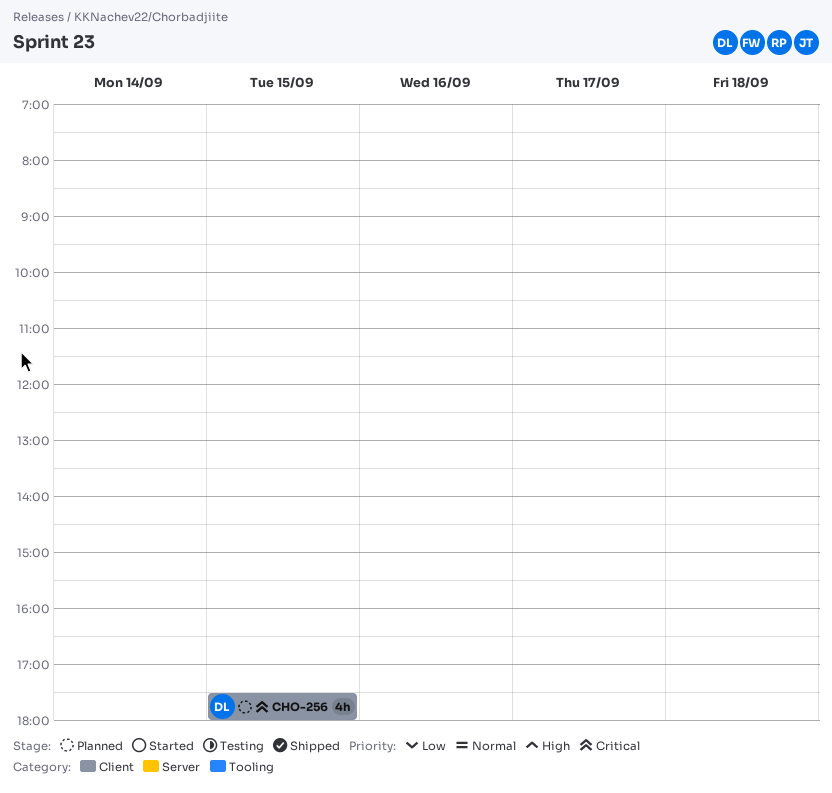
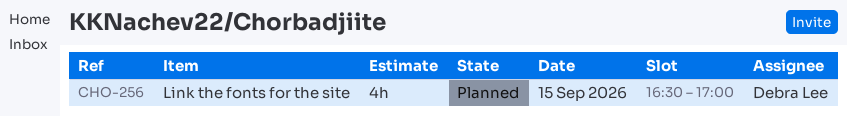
CHO-256, begins: 17:30 -> 16:30
CHO-256, ends: 18:00 -> 17:00

